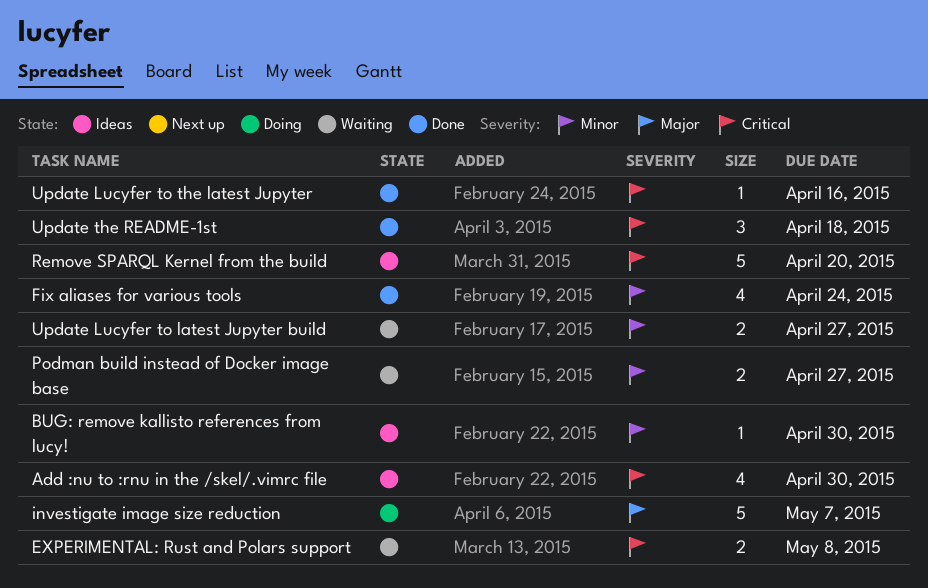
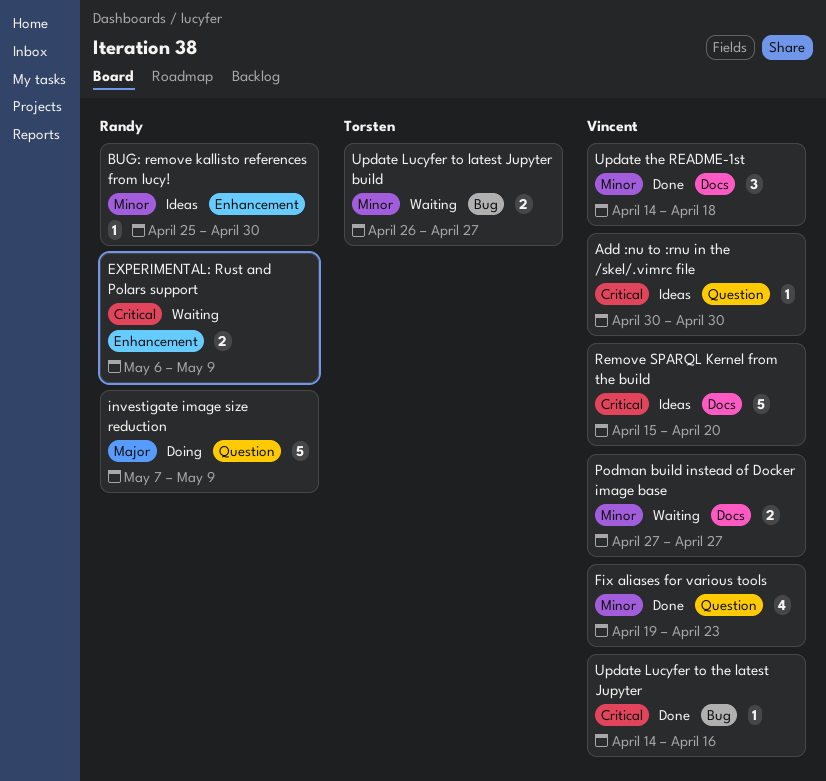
Add :nu to :rnu in the /skel/.vimrc file, estimate: 4 -> 1
EXPERIMENTAL: Rust and Polars support, due: May 8 -> May 9
Fix aliases for various tools, due: Apr 24 -> Apr 23
investigate image size reduction, due: May 7 -> May 9
Update the README-1st, priority: Critical -> Minor

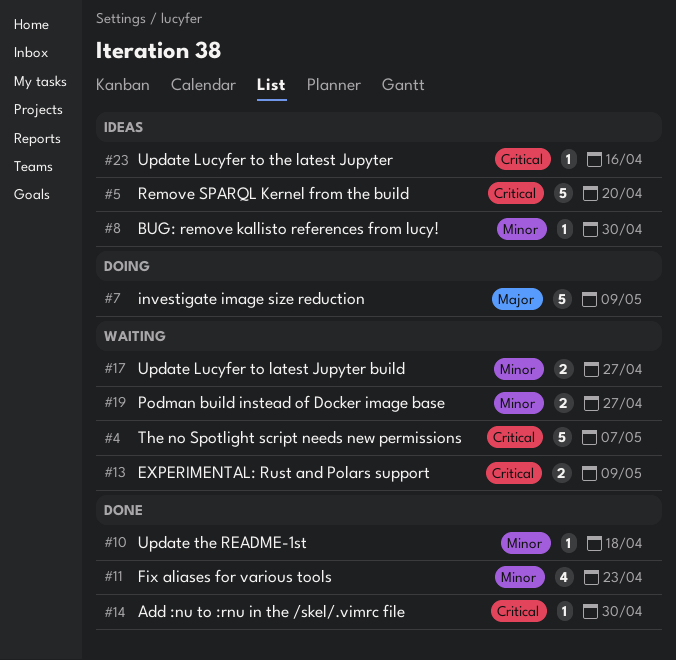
Add :nu to :rnu in the /skel/.vimrc file, status: Ideas -> Done
The no Spotlight script needs new permissions: none -> present
Update Lucyfer to the latest Jupyter, status: Done -> Ideas
Update the README-1st, estimate: 3 -> 1

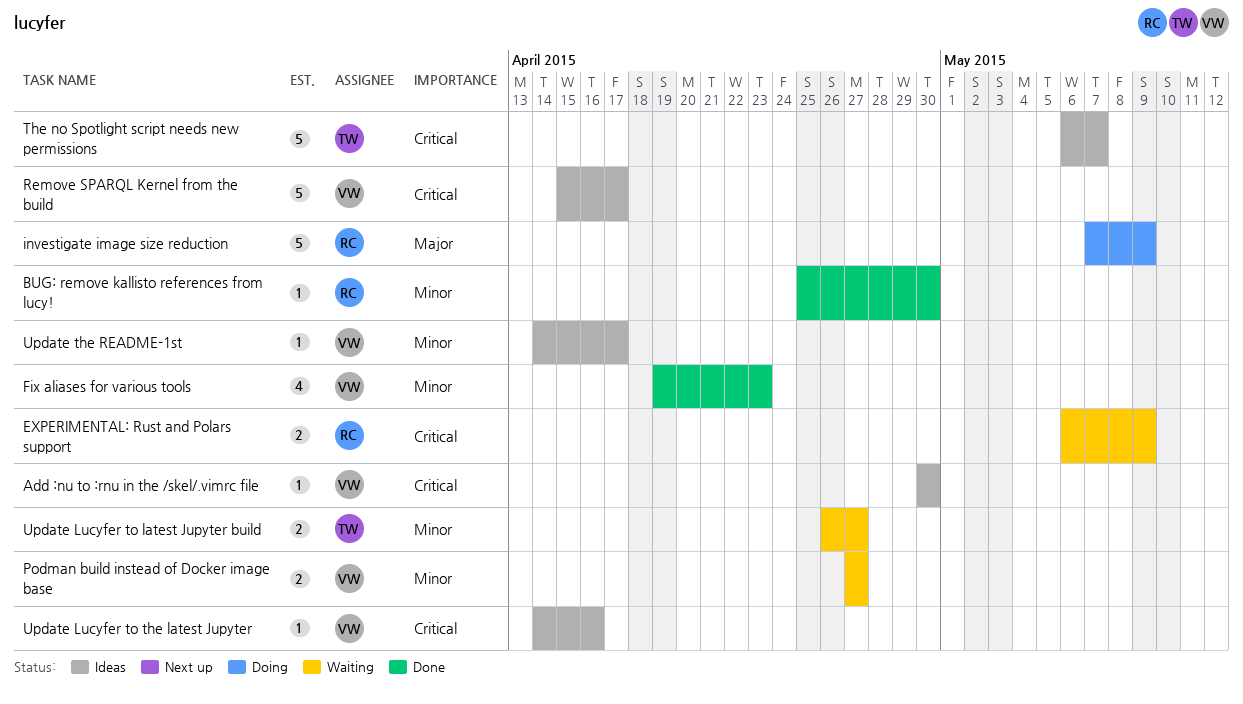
Add :nu to :rnu in the /skel/.vimrc file, status: Done -> Ideas
BUG: remove kallisto references from lucy!, status: Ideas -> Done
Remove SPARQL Kernel from the build, due: Apr 20 -> Apr 17
The no Spotlight script needs new permissions, status: Waiting -> Ideas
Update the README-1st, status: Done -> Ideas
Update the README-1st, due: Apr 18 -> Apr 17

